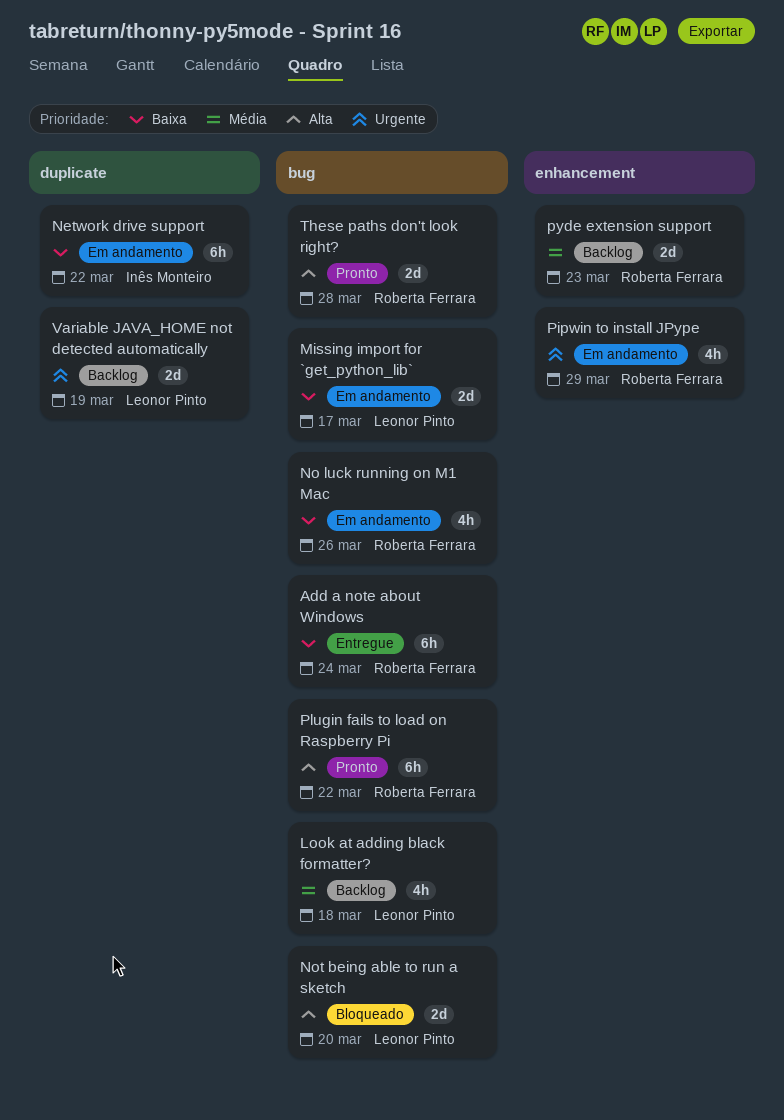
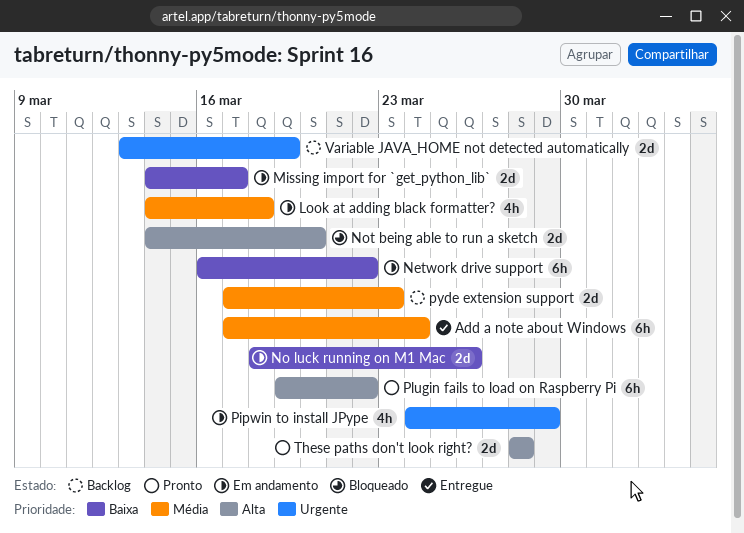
Add a note about Windows, priority: Baixa -> Média
Look at adding black formatter?, status: Backlog -> Em andamento
No luck running on M1 Mac, estimate: 4h -> 2d

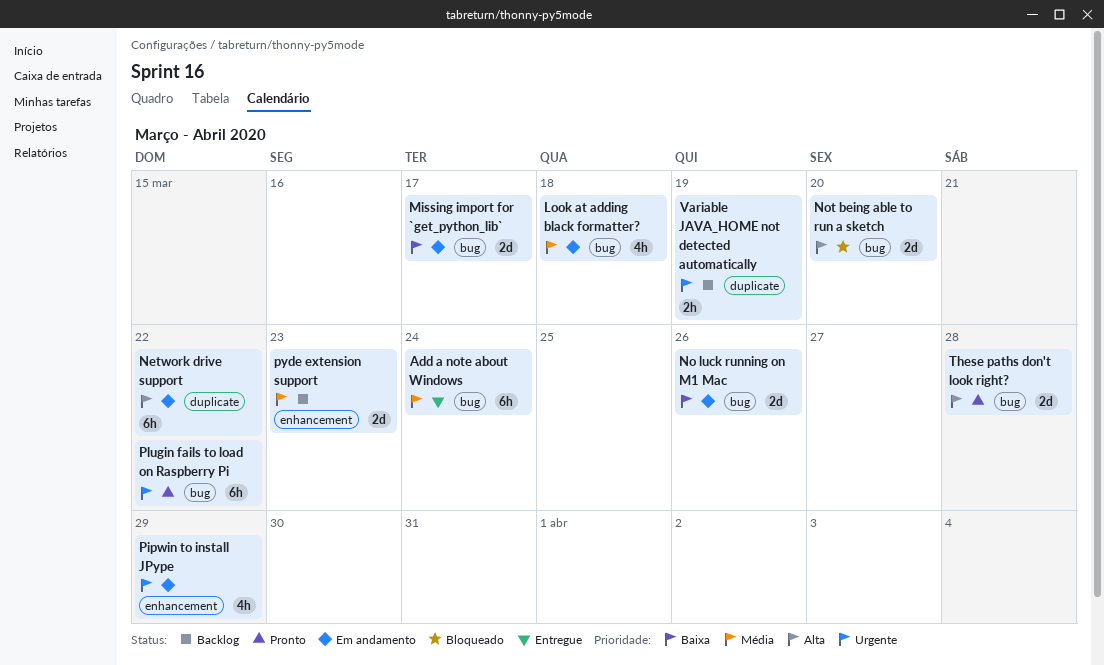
Network drive support, priority: Baixa -> Alta
Plugin fails to load on Raspberry Pi, priority: Alta -> Urgente
Variable JAVA_HOME not detected automatically, estimate: 2d -> 2h

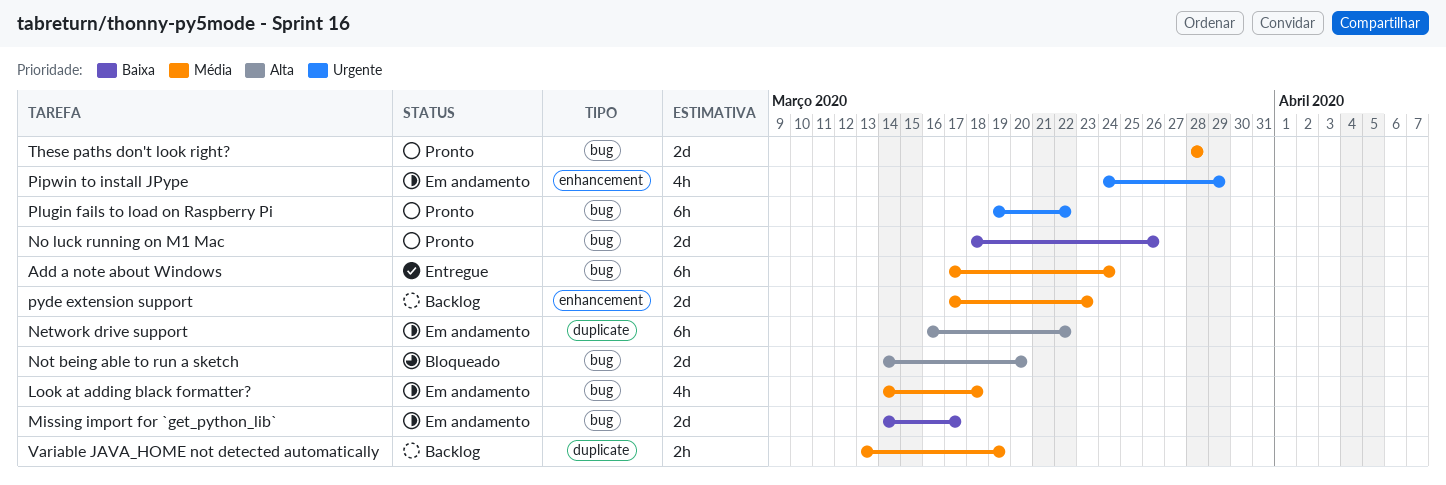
No luck running on M1 Mac, status: Em andamento -> Pronto
These paths don't look right?, priority: Alta -> Média
Variable JAVA_HOME not detected automatically, priority: Urgente -> Média

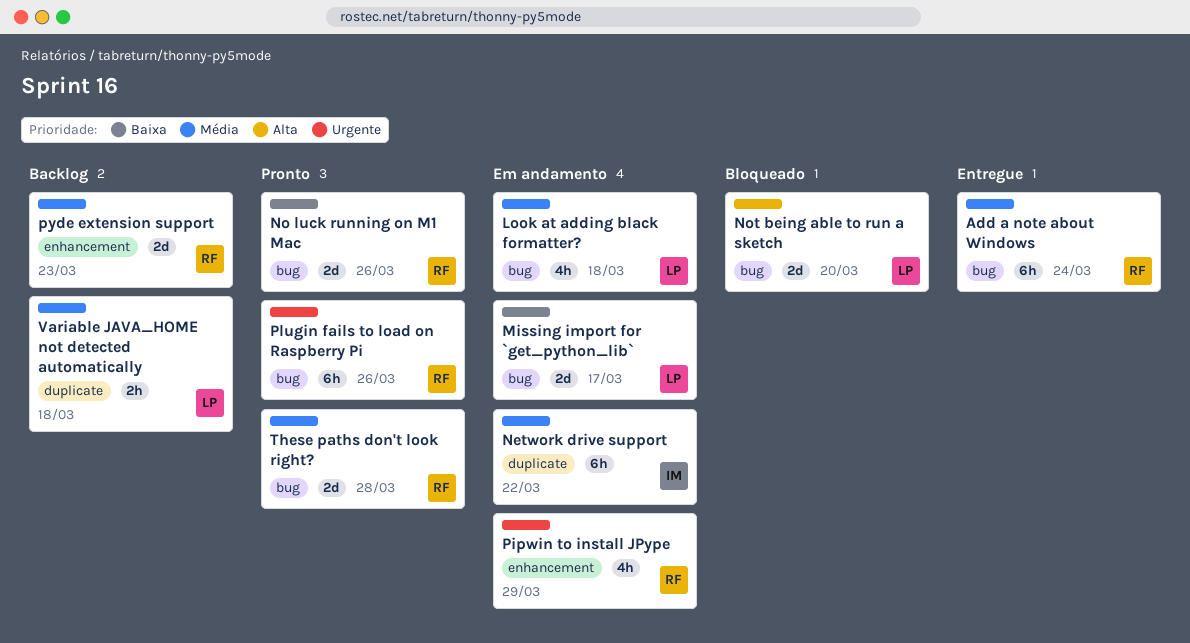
Network drive support, priority: Alta -> Média
Plugin fails to load on Raspberry Pi, due: Mar 22 -> Mar 26
Variable JAVA_HOME not detected automatically, due: Mar 19 -> Mar 18

